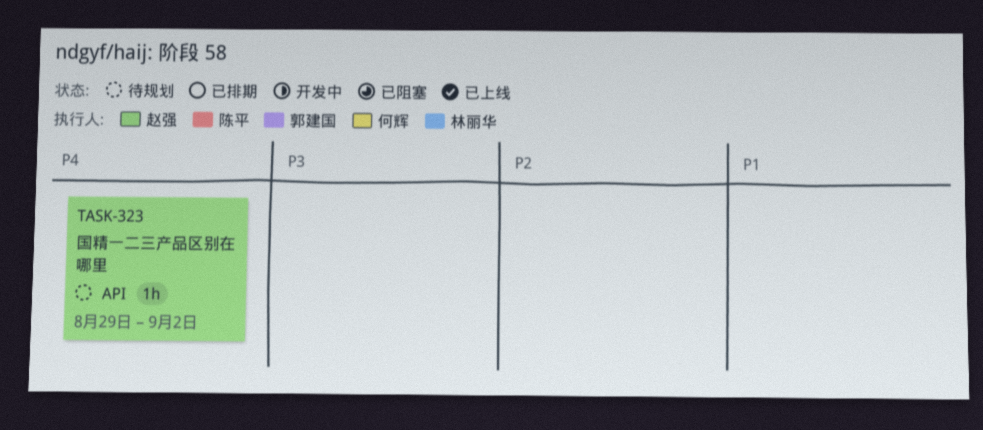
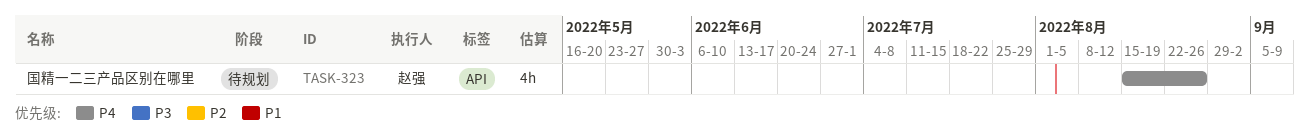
TASK-323, estimate: 1h -> 4h
TASK-323, start: Aug 29 -> Aug 15
TASK-323, due: Sep 2 -> Aug 26

